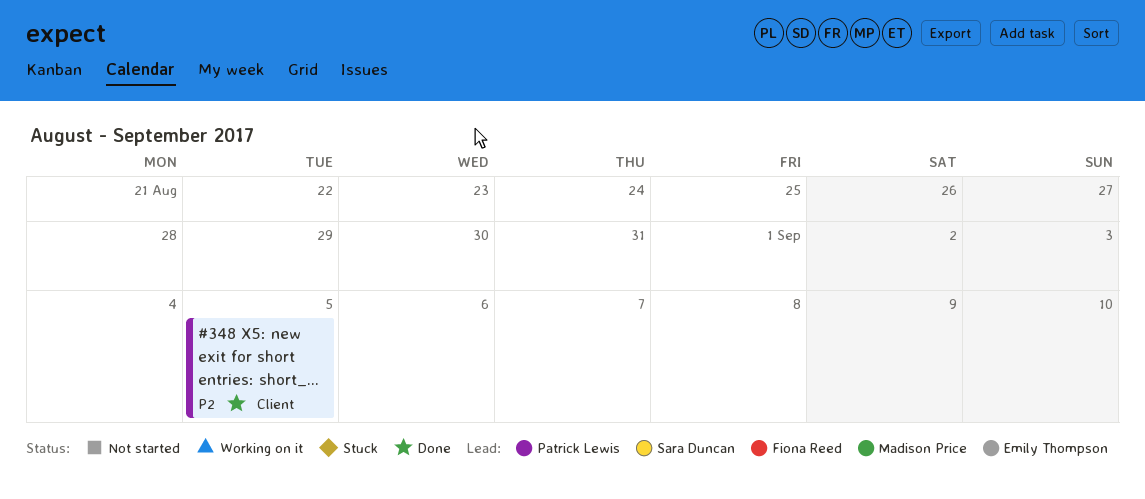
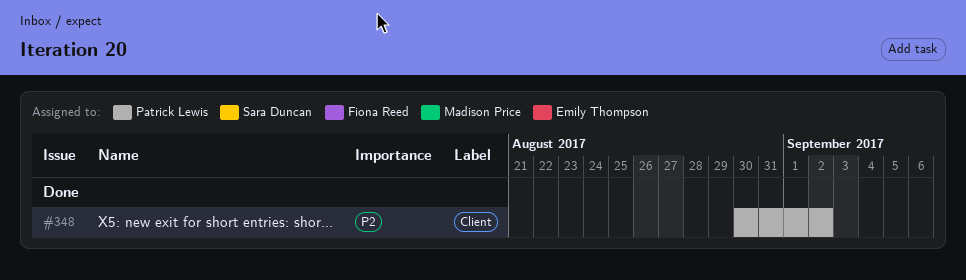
#348, due: Sep 5 -> Sep 2

